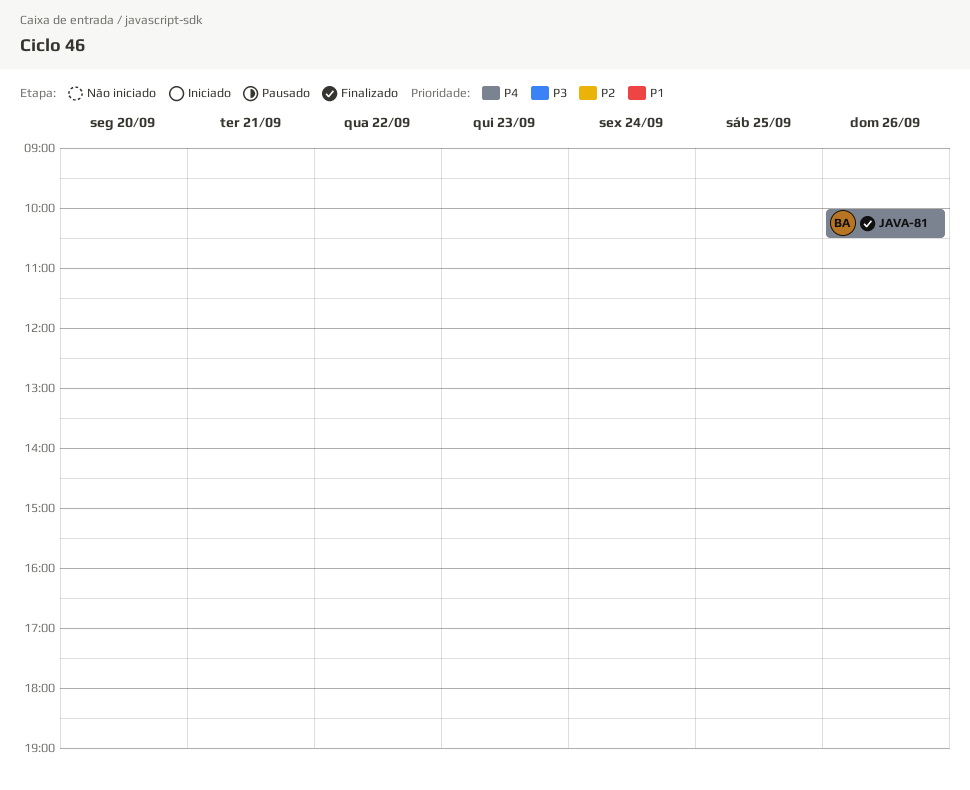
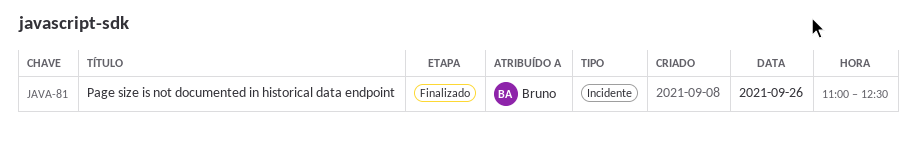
JAVA-81, begins: 10:00 -> 11:00
JAVA-81, ends: 10:30 -> 12:30

